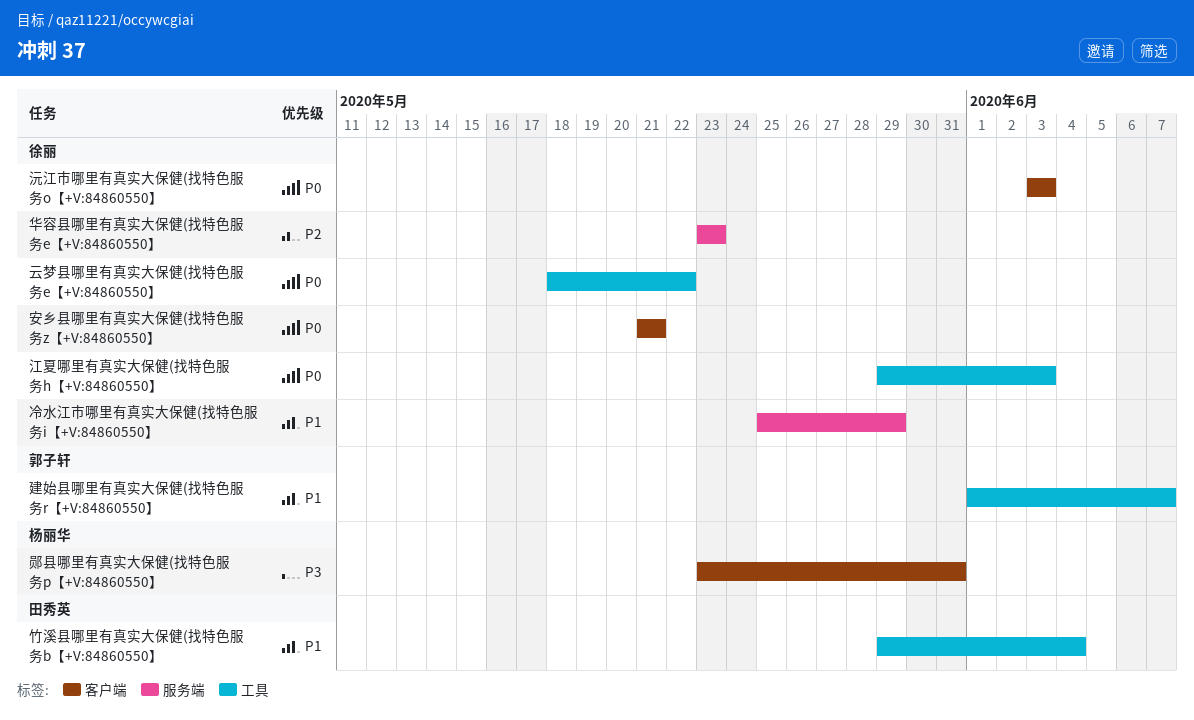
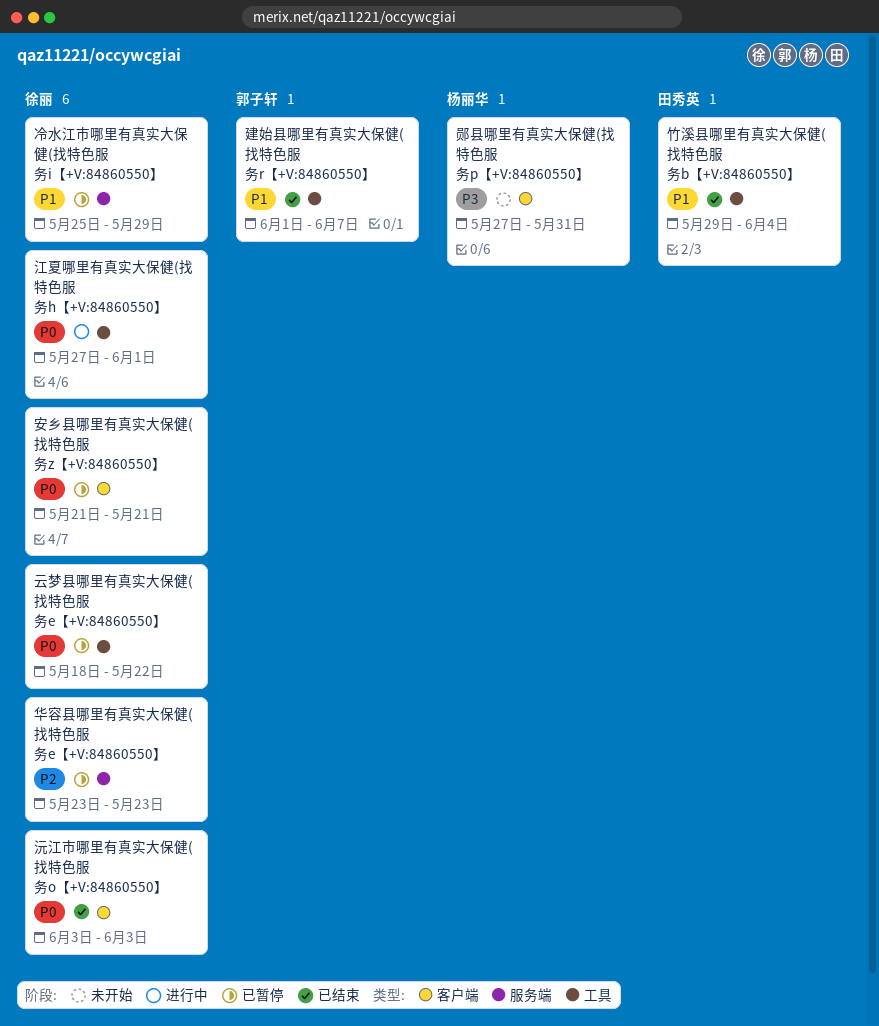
江夏哪里有真实大保健(找特色服务h【+V:84860550】, start: May 29 -> May 27
江夏哪里有真实大保健(找特色服务h【+V:84860550】, due: Jun 3 -> Jun 1
郧县哪里有真实大保健(找特色服务p【+V:84860550】, start: May 23 -> May 27

